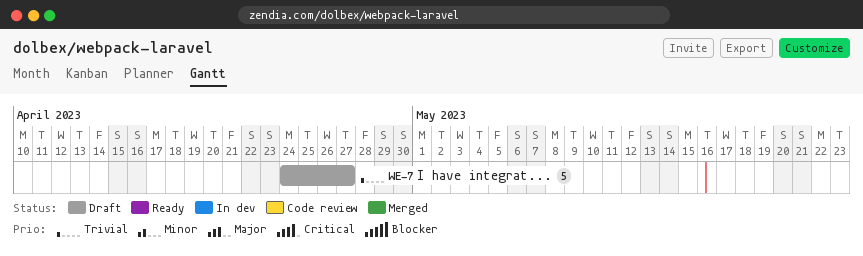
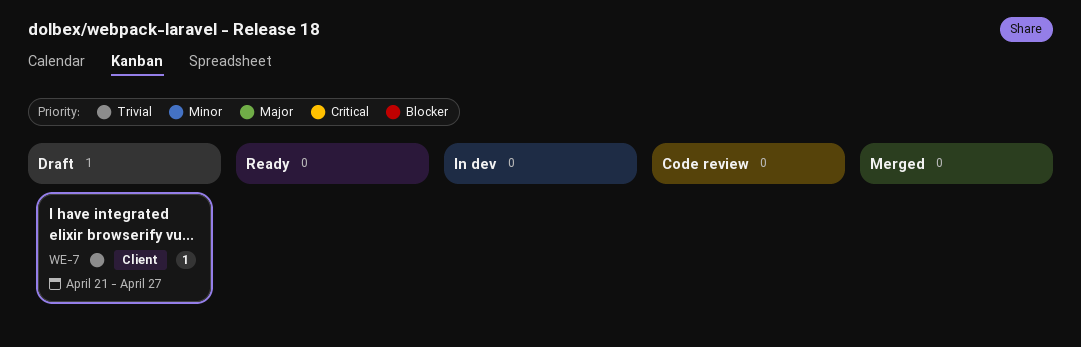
WE-7, estimate: 5 -> 1
WE-7, start: Apr 24 -> Apr 21

